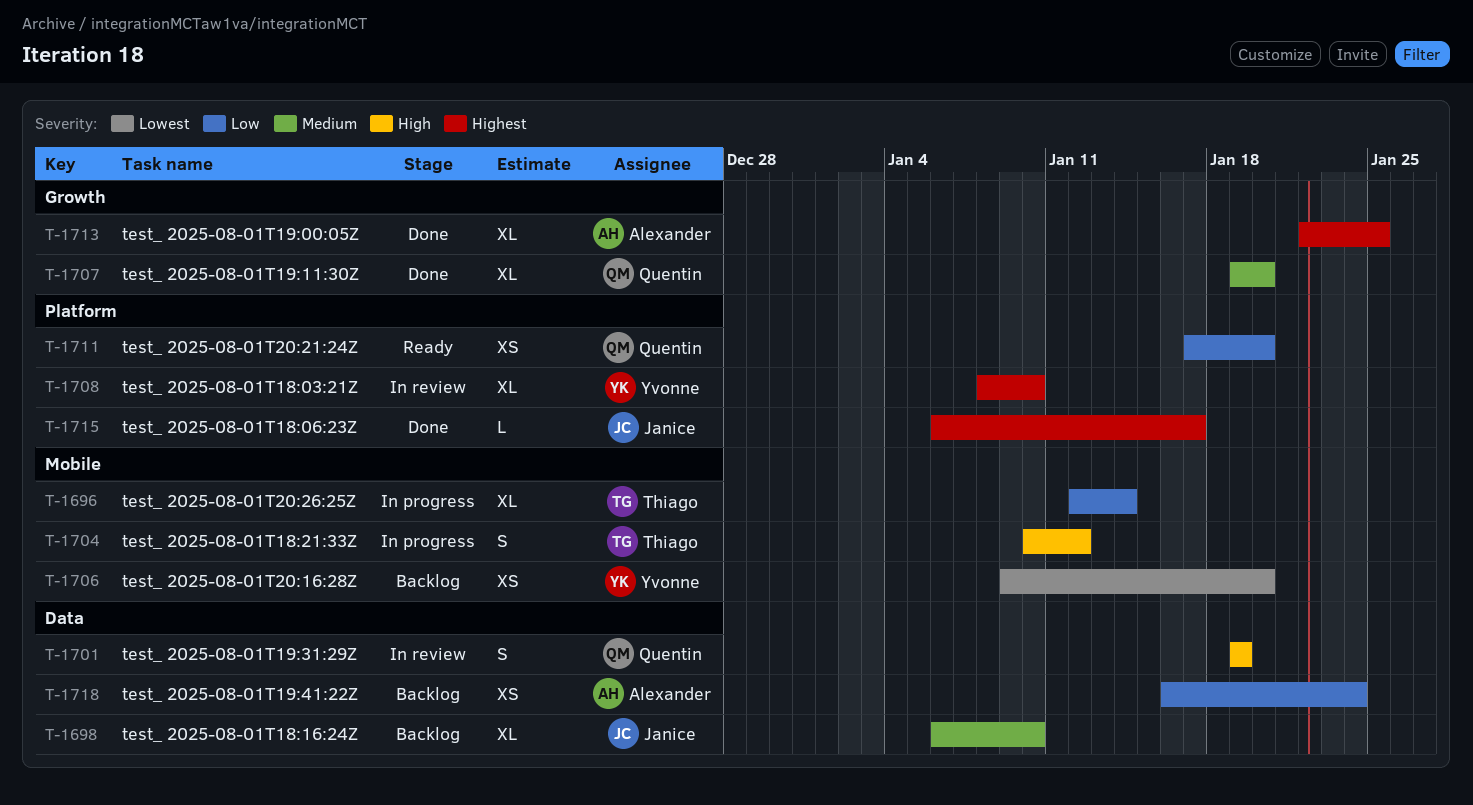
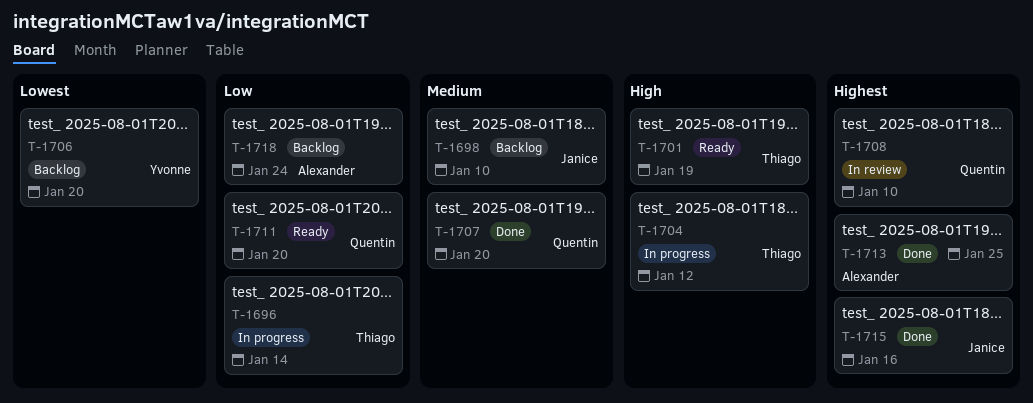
T-1701, status: In review -> Ready
T-1701, owner: Quentin -> Thiago
T-1708, owner: Yvonne -> Quentin
T-1715, due: Jan 17 -> Jan 16

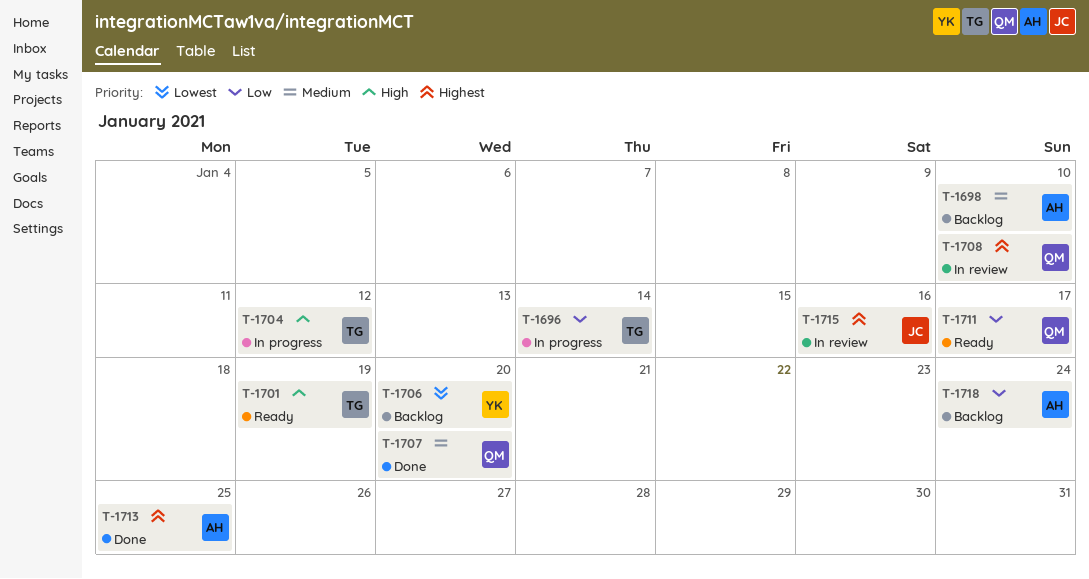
T-1698, owner: Janice -> Alexander
T-1711, due: Jan 20 -> Jan 17
T-1715, status: Done -> In review

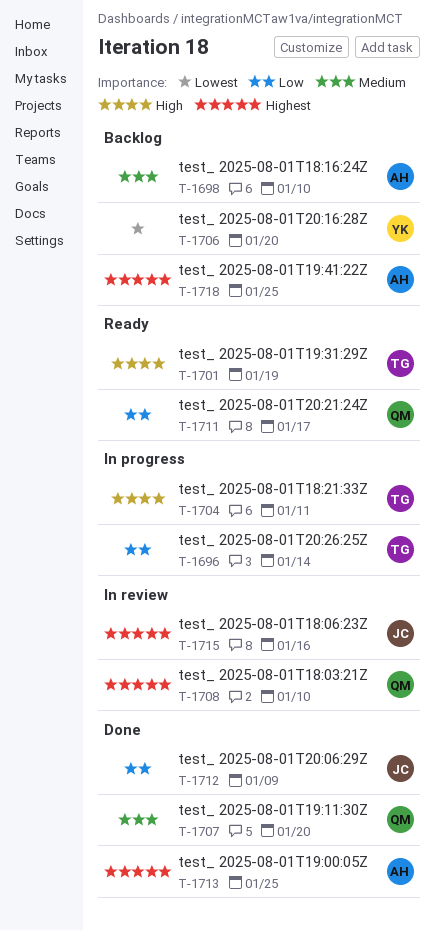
T-1704, due: Jan 12 -> Jan 11
T-1712: none -> present
T-1718, priority: Low -> Highest
T-1718, due: Jan 24 -> Jan 25

